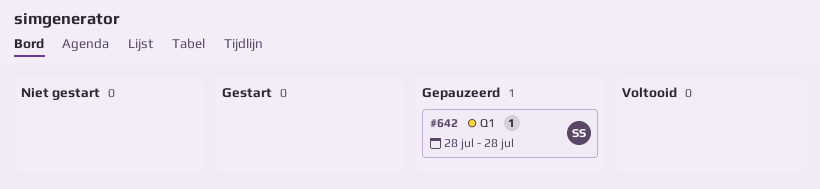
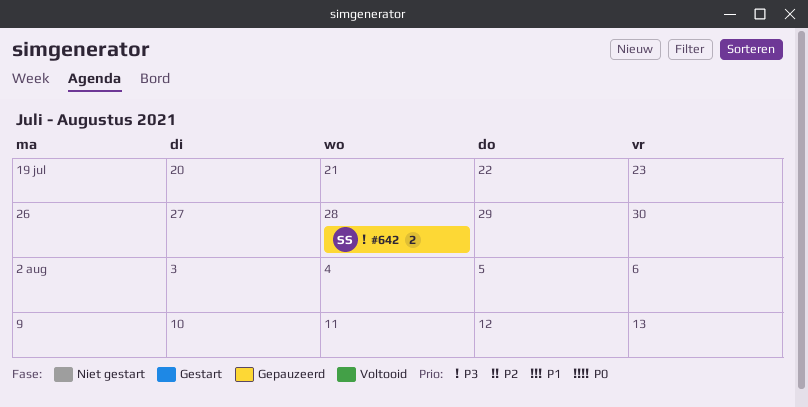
#642, estimate: 1 -> 2

